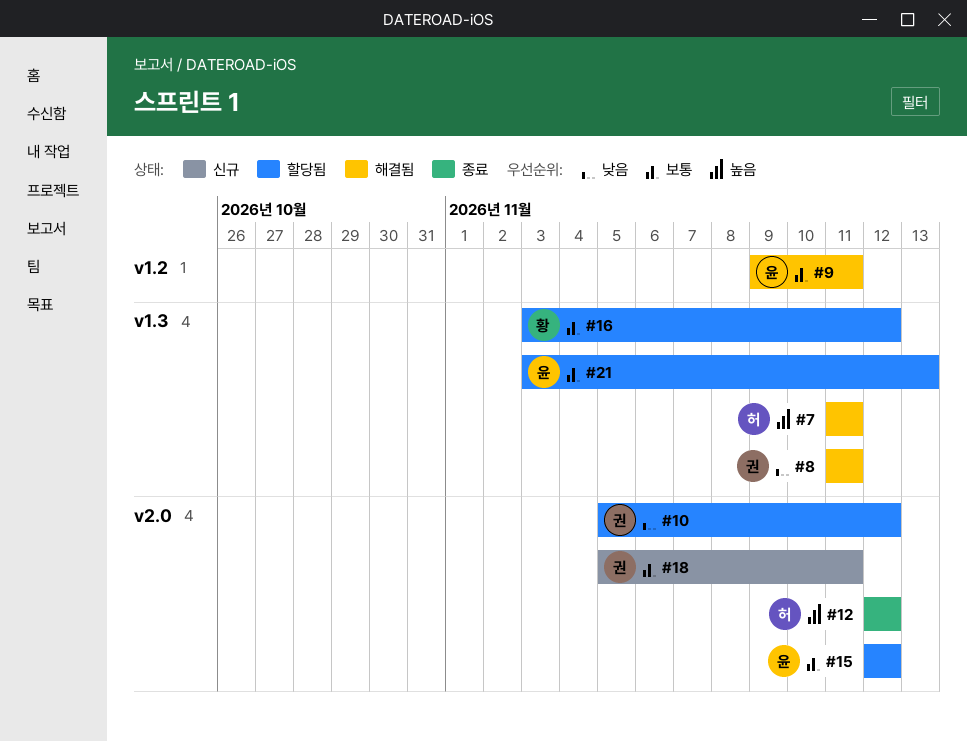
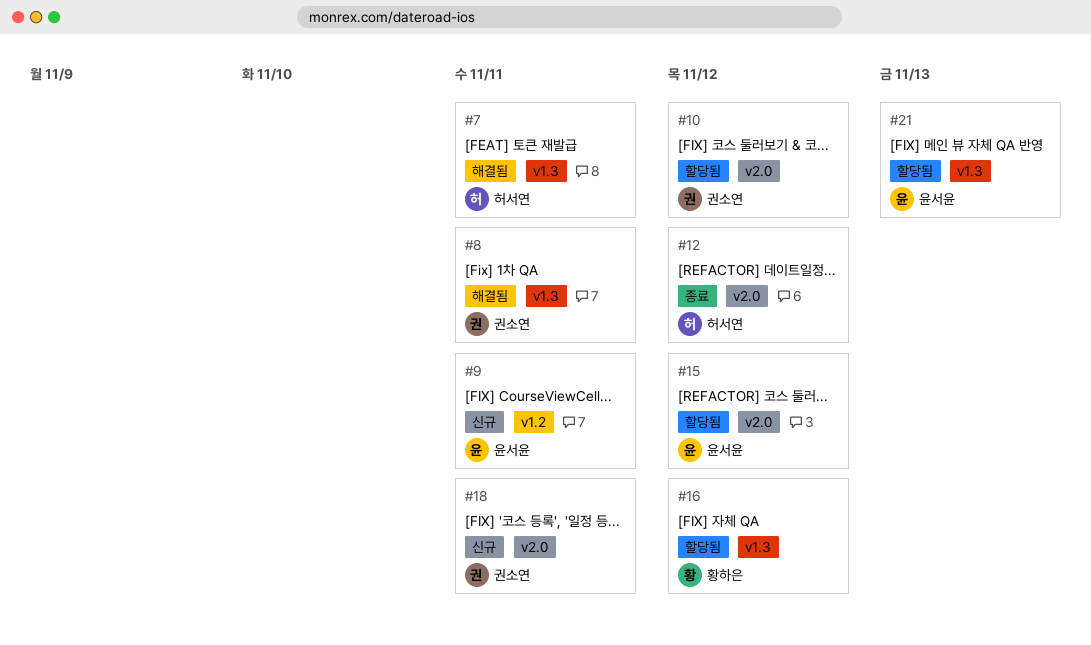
#9, status: 해결됨 -> 신규

